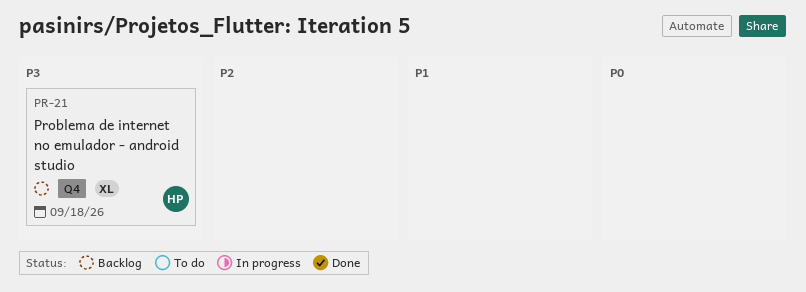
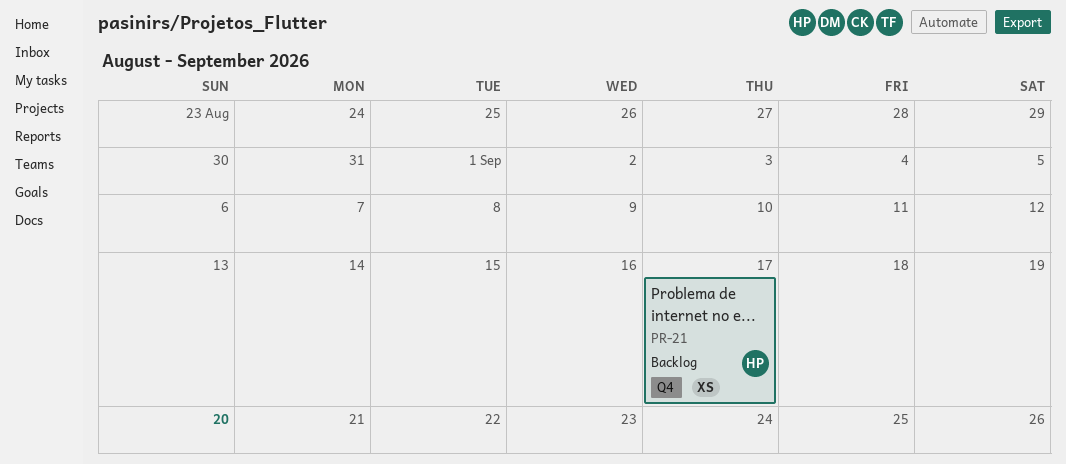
PR-21, estimate: XL -> XS
PR-21, due: Sep 18 -> Sep 17

